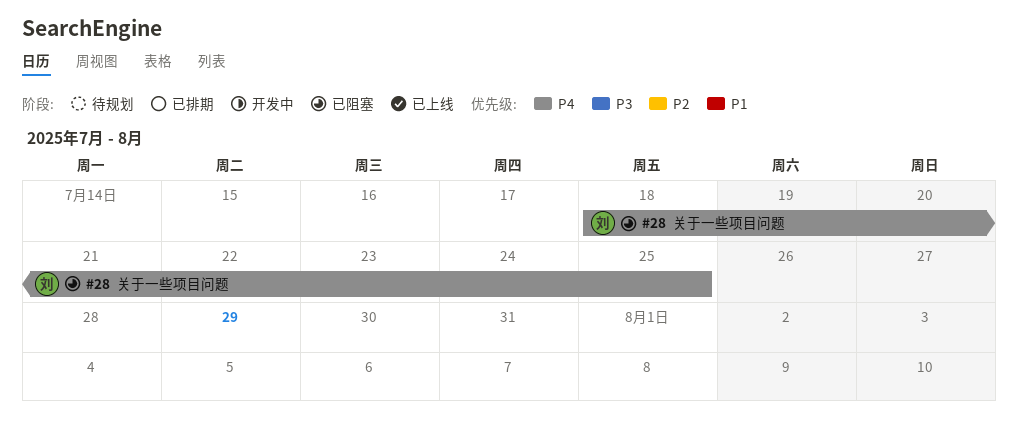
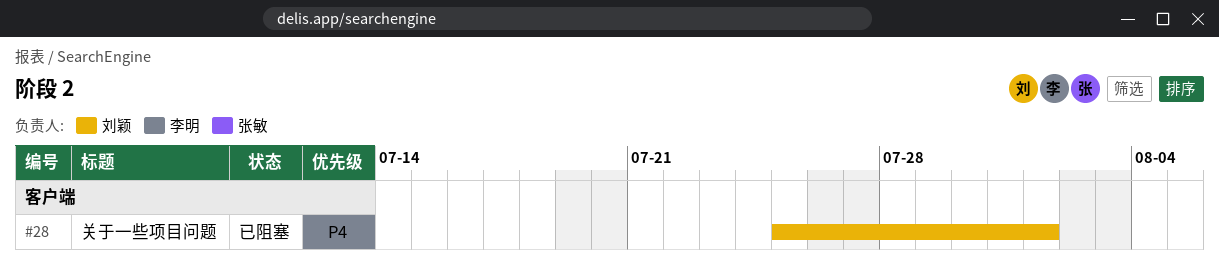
#28, start: Jul 18 -> Jul 25
#28, due: Jul 25 -> Aug 1

